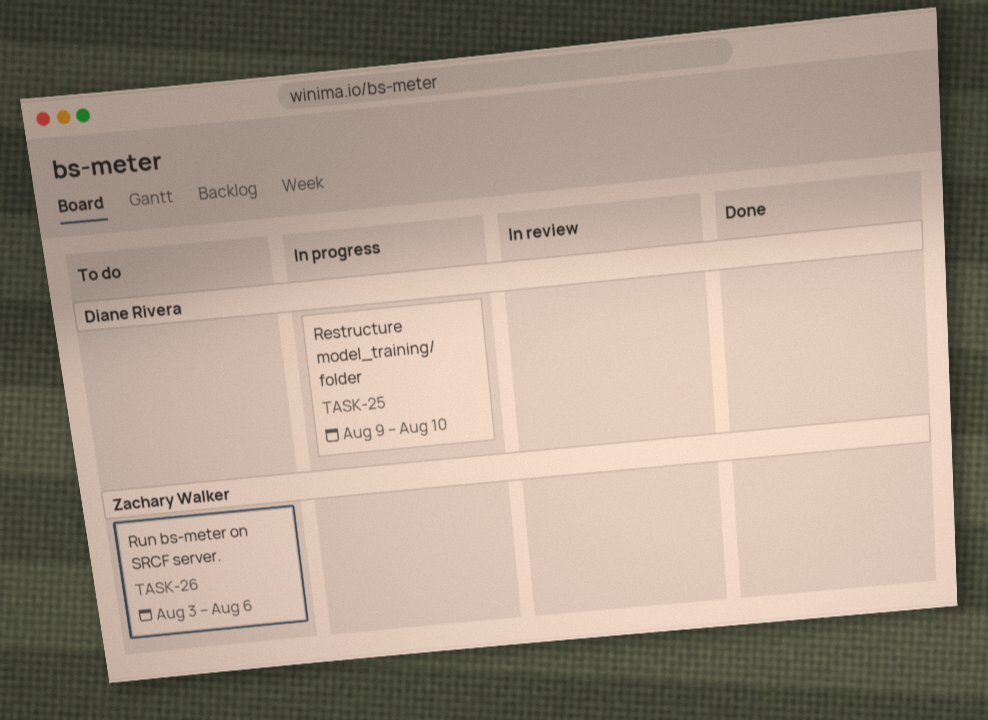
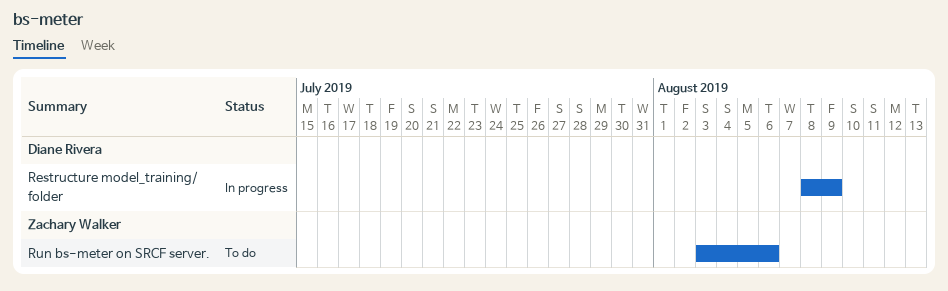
Restructure model_training/ folder, start: Aug 9 -> Aug 8
Restructure model_training/ folder, due: Aug 10 -> Aug 9

